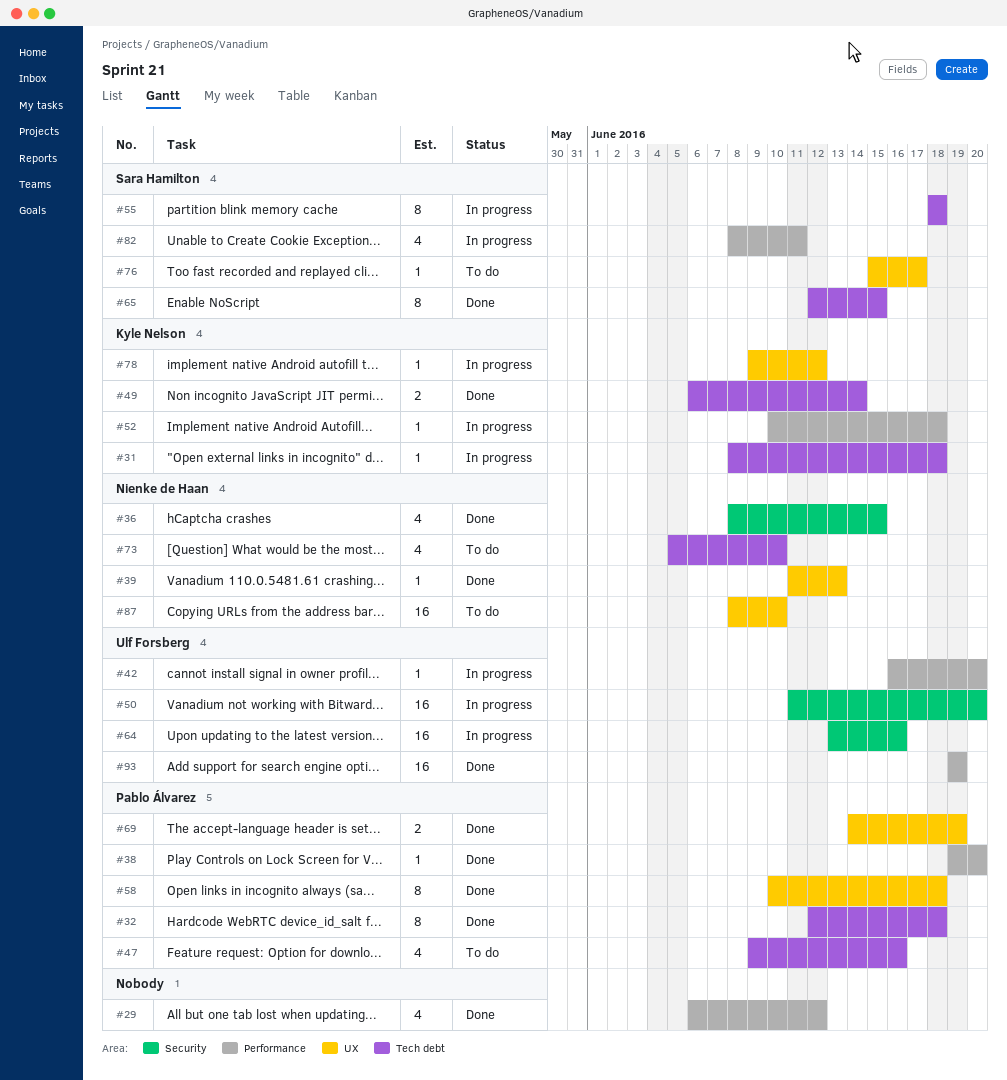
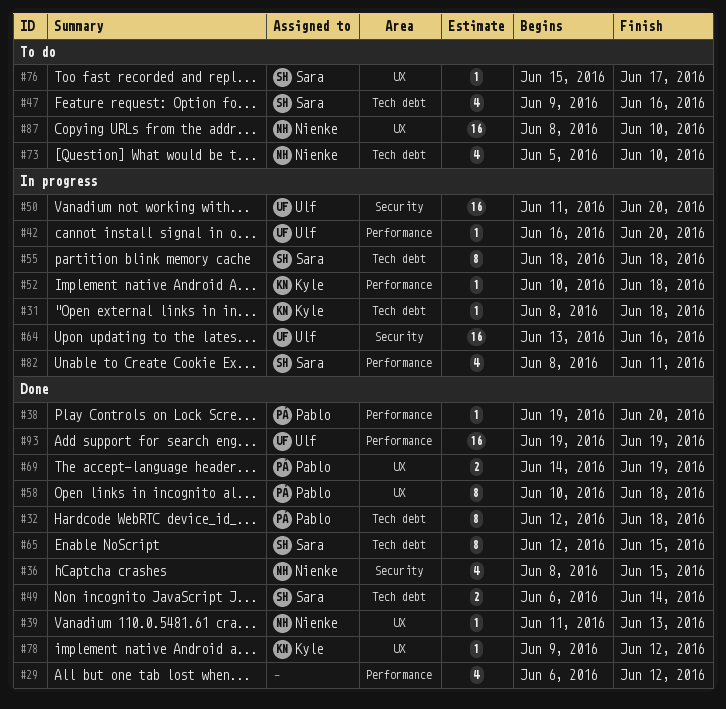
#47, owner: Pablo Álvarez -> Sara Hamilton
#49, owner: Kyle Nelson -> Sara Hamilton
#78, status: In progress -> Done

